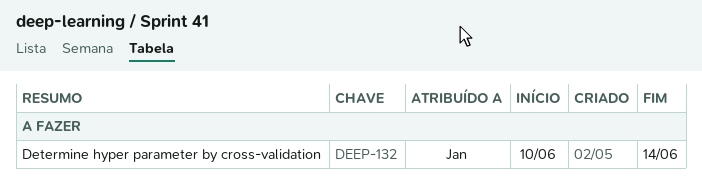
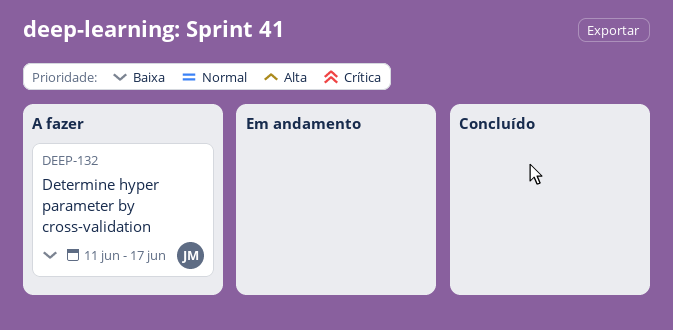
DEEP-132, start: Jun 10 -> Jun 11
DEEP-132, due: Jun 14 -> Jun 17

